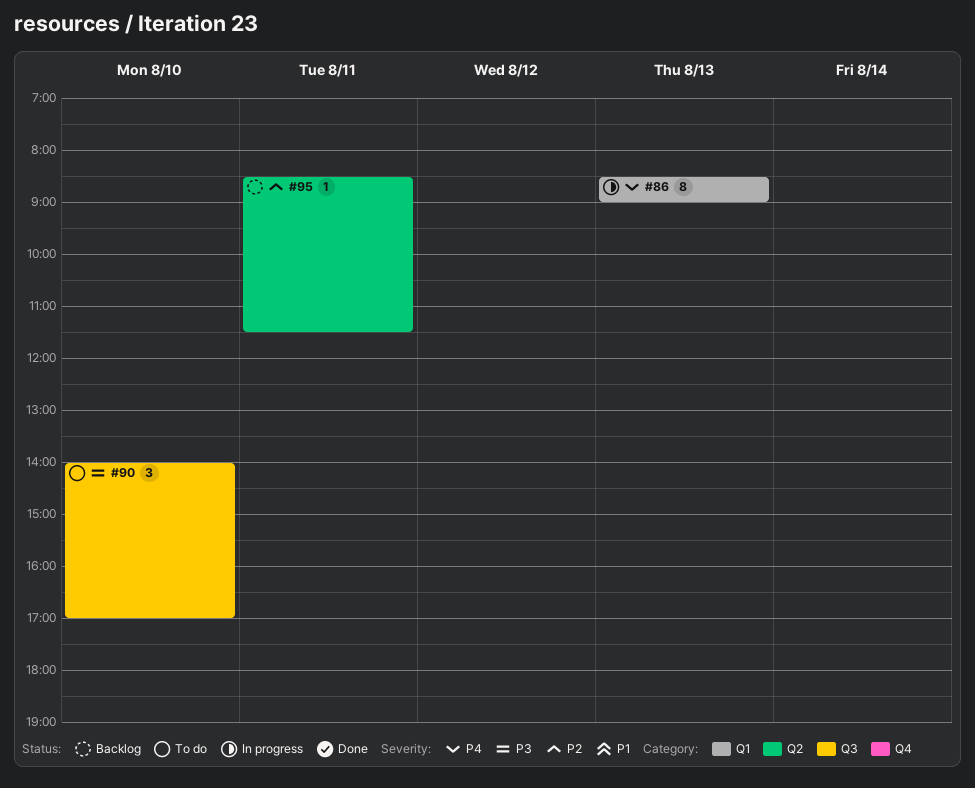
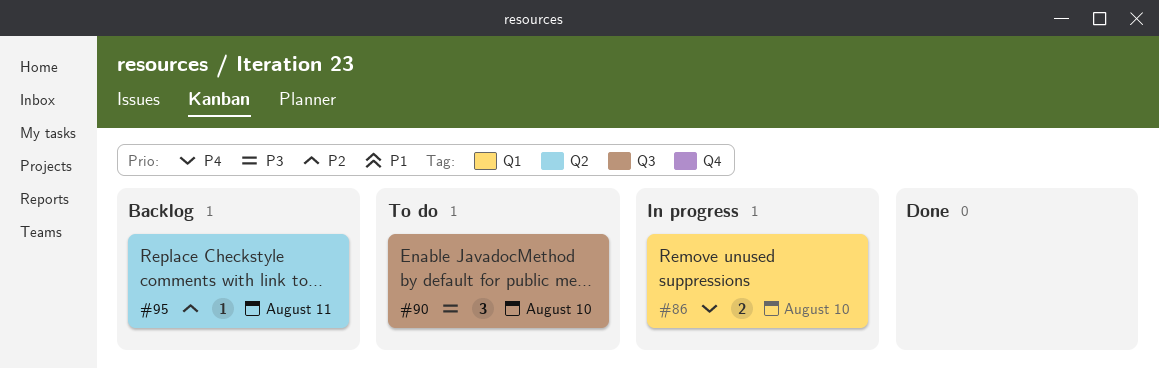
#86, estimate: 8 -> 2
#86, day: Aug 13 -> Aug 10

